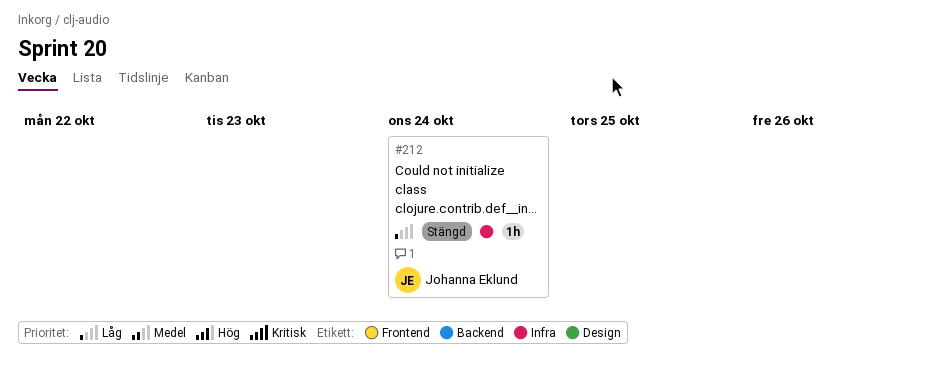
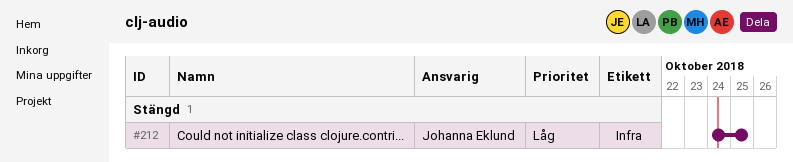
#212, due: Oct 24 -> Oct 25

